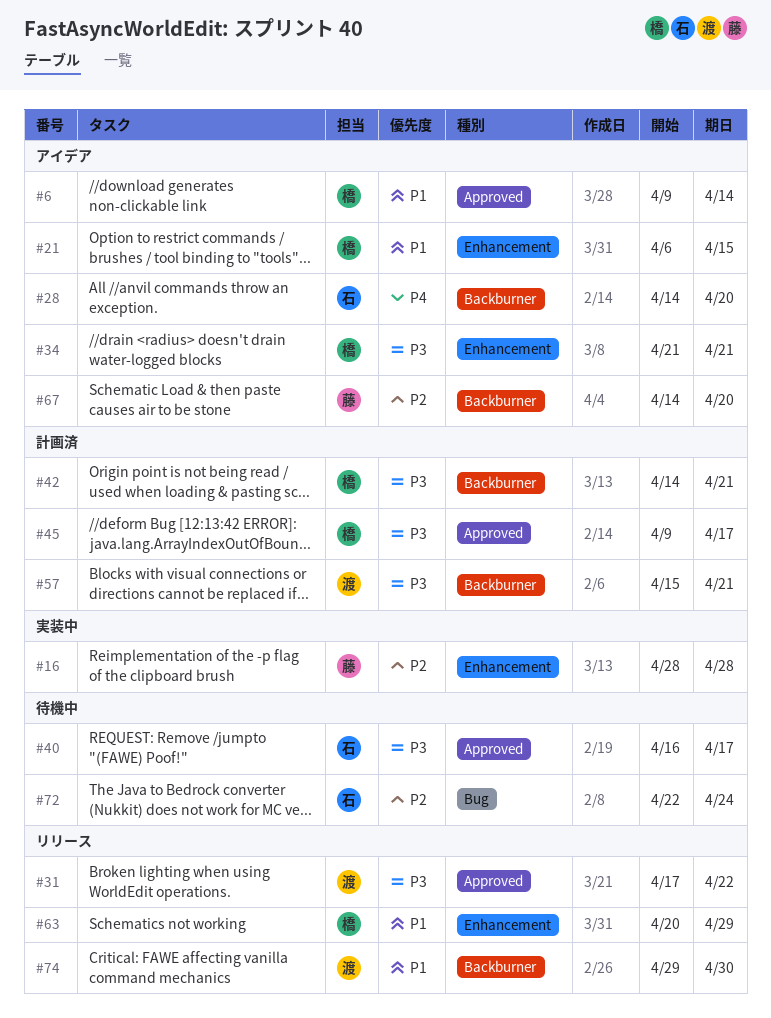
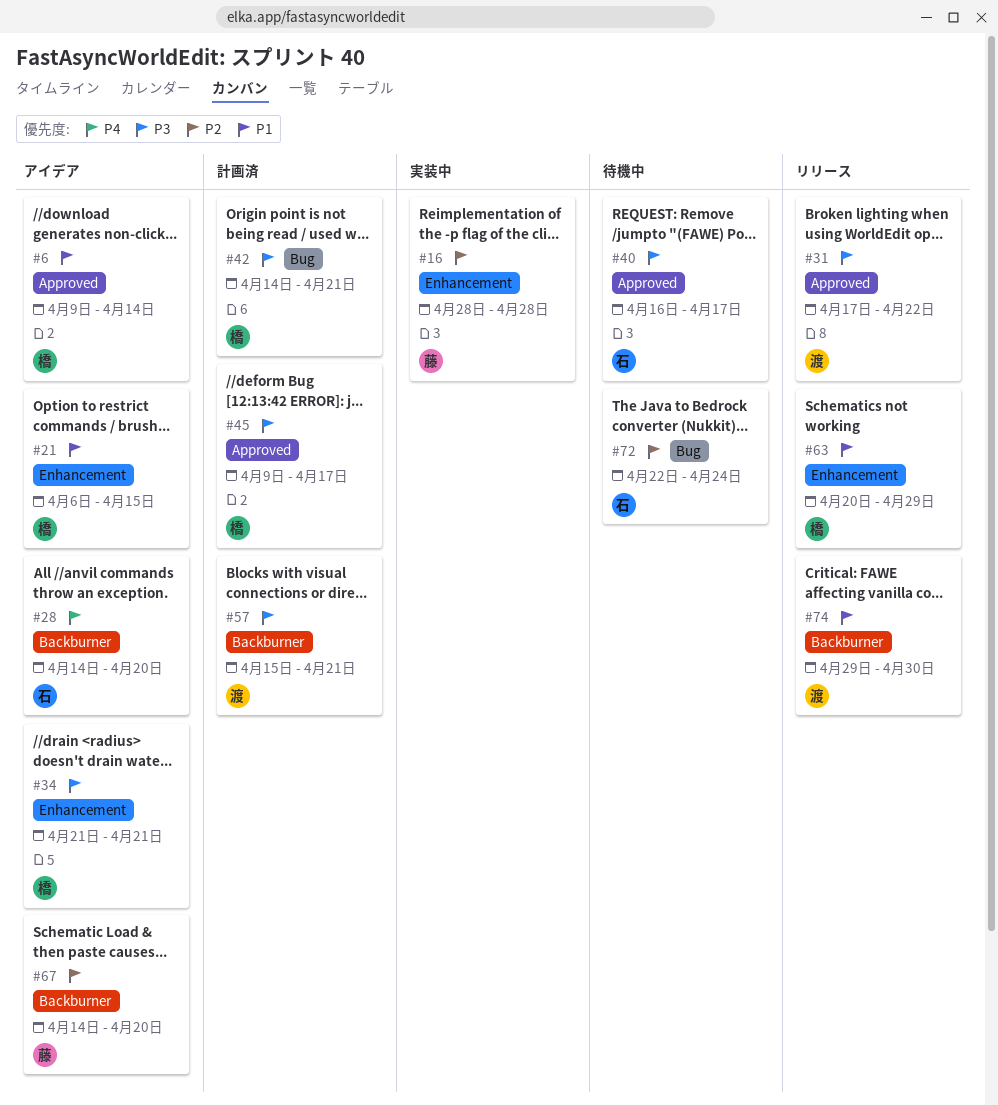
#42, label: Backburner -> Bug

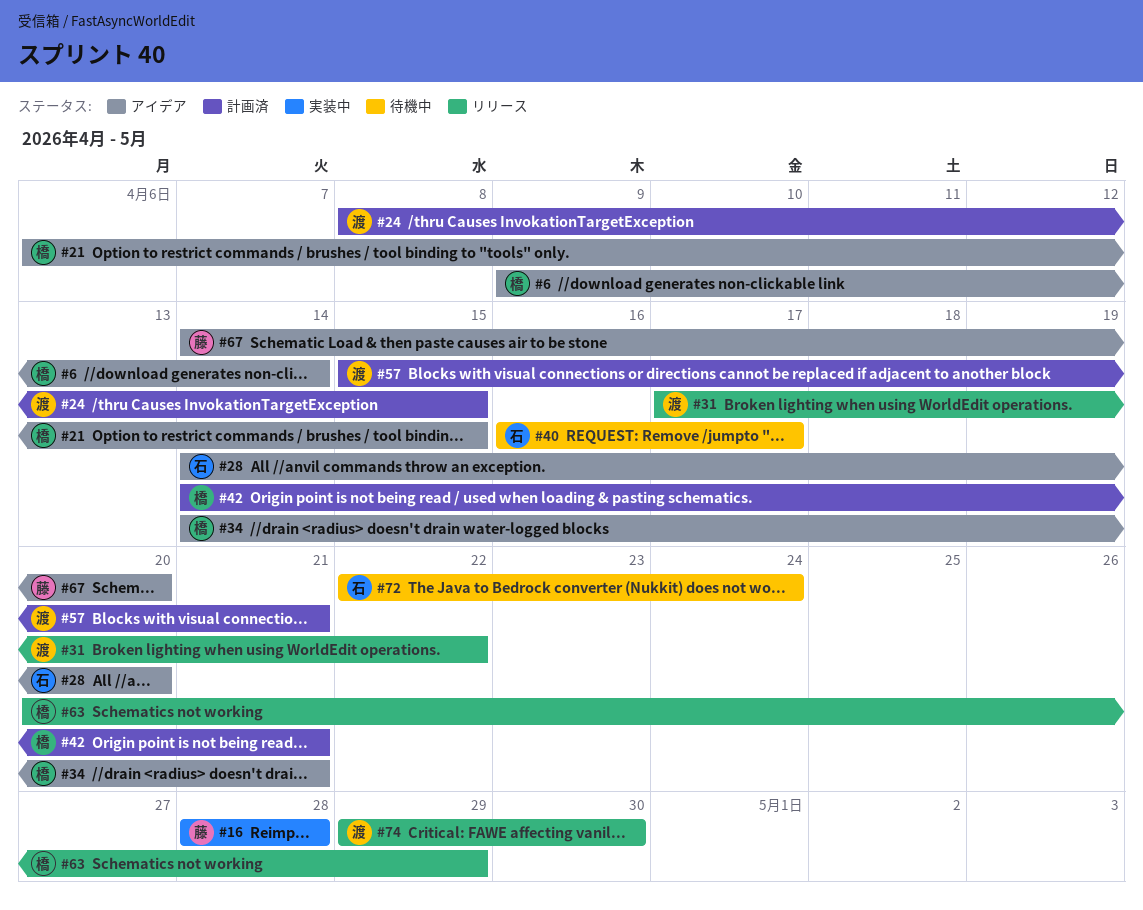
#24: none -> present
#34, start: Apr 21 -> Apr 14
#45: present -> none

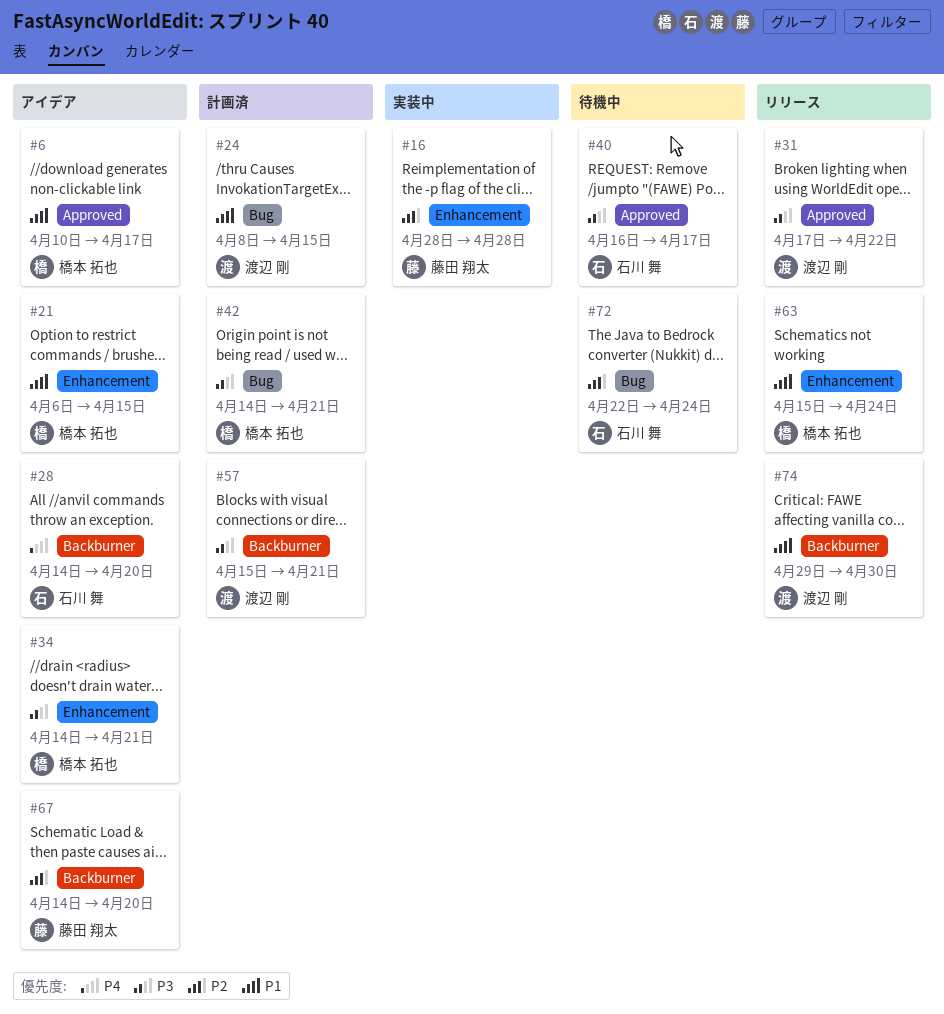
#6, start: Apr 9 -> Apr 10
#6, due: Apr 14 -> Apr 17
#63, start: Apr 20 -> Apr 15
#63, due: Apr 29 -> Apr 24

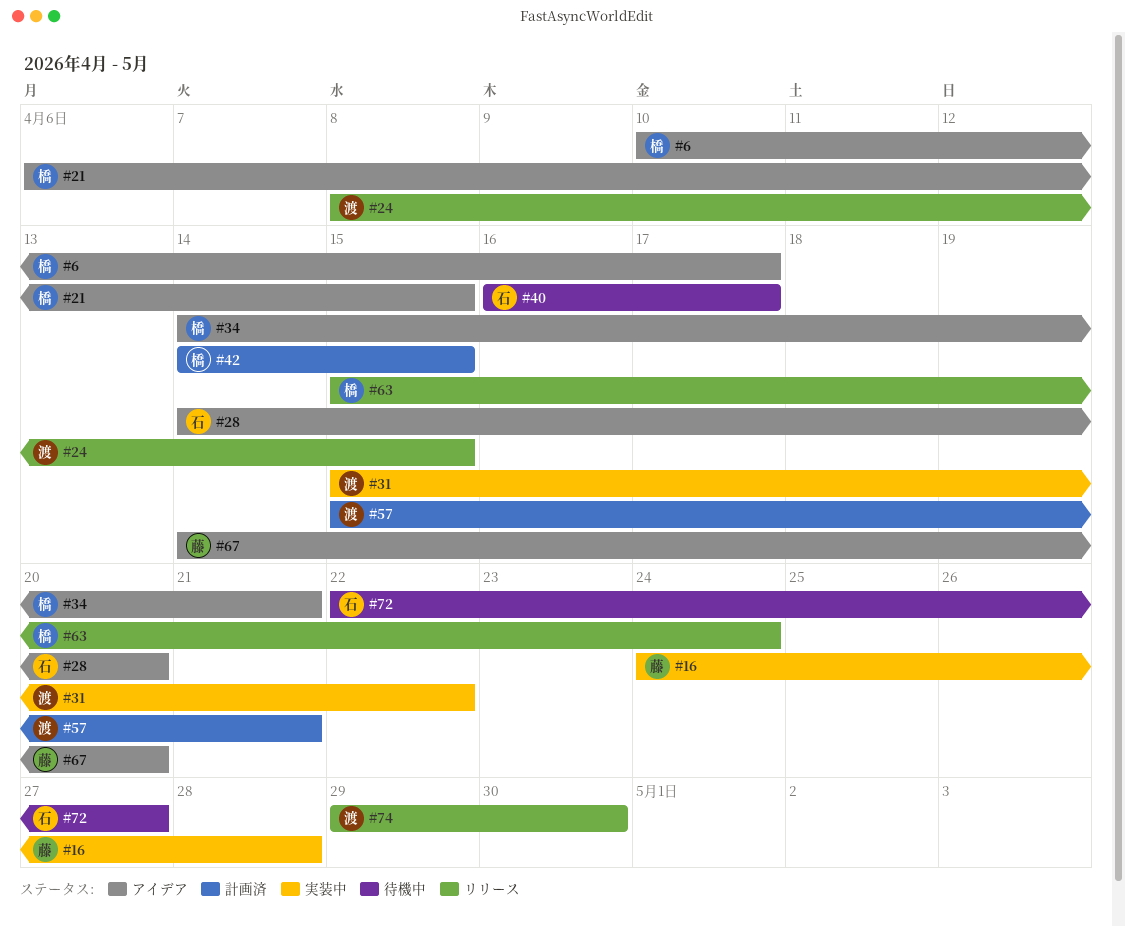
#16, start: Apr 28 -> Apr 24
#24, status: 計画済 -> リリース
#31, status: リリース -> 実装中
#31, start: Apr 17 -> Apr 15
#42, due: Apr 21 -> Apr 15
#72, due: Apr 24 -> Apr 27

